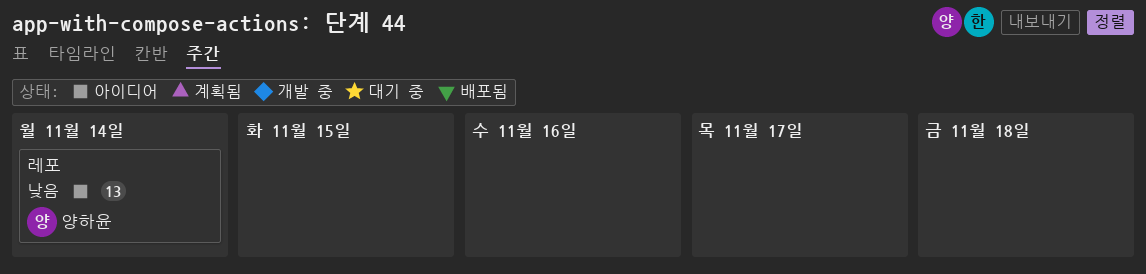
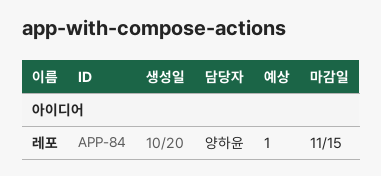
레포, estimate: 13 -> 1
레포, due: Nov 14 -> Nov 15

